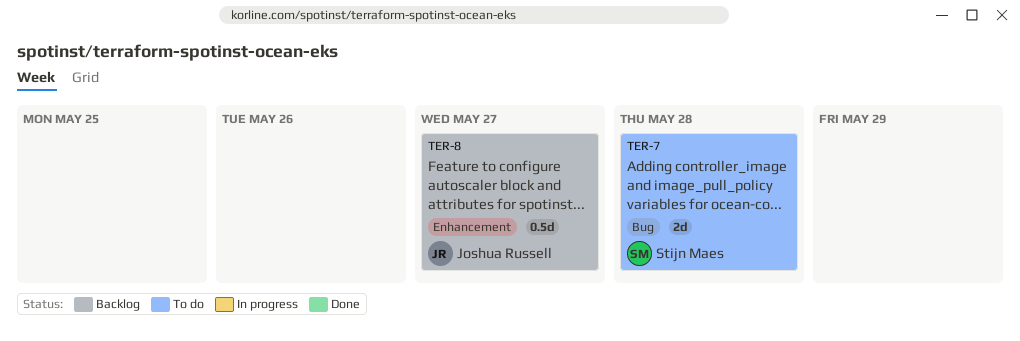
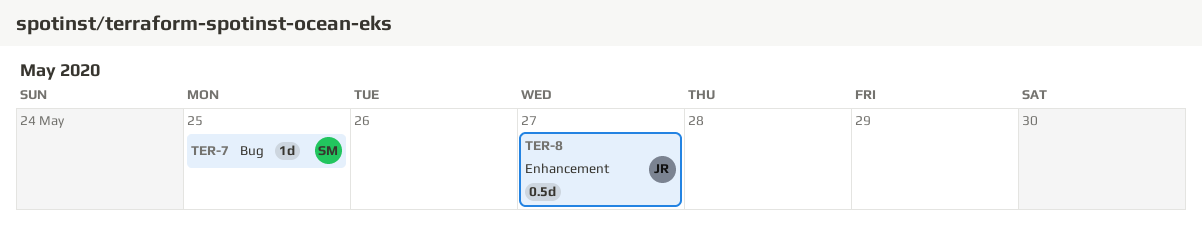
TER-7, estimate: 2d -> 1d
TER-7, due: May 28 -> May 25

